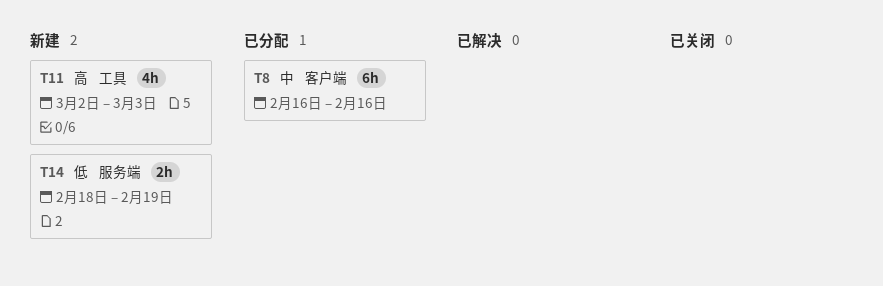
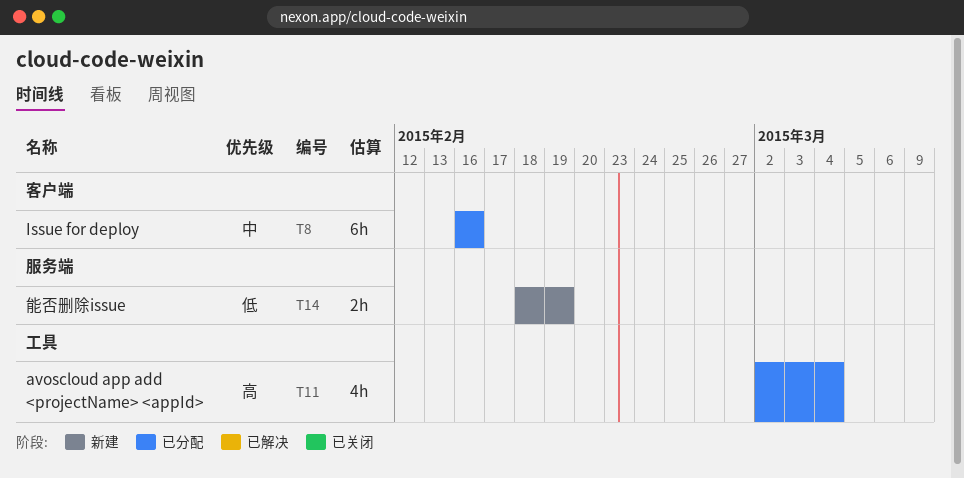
T11, status: 新建 -> 已分配
T11, due: Mar 3 -> Mar 4

